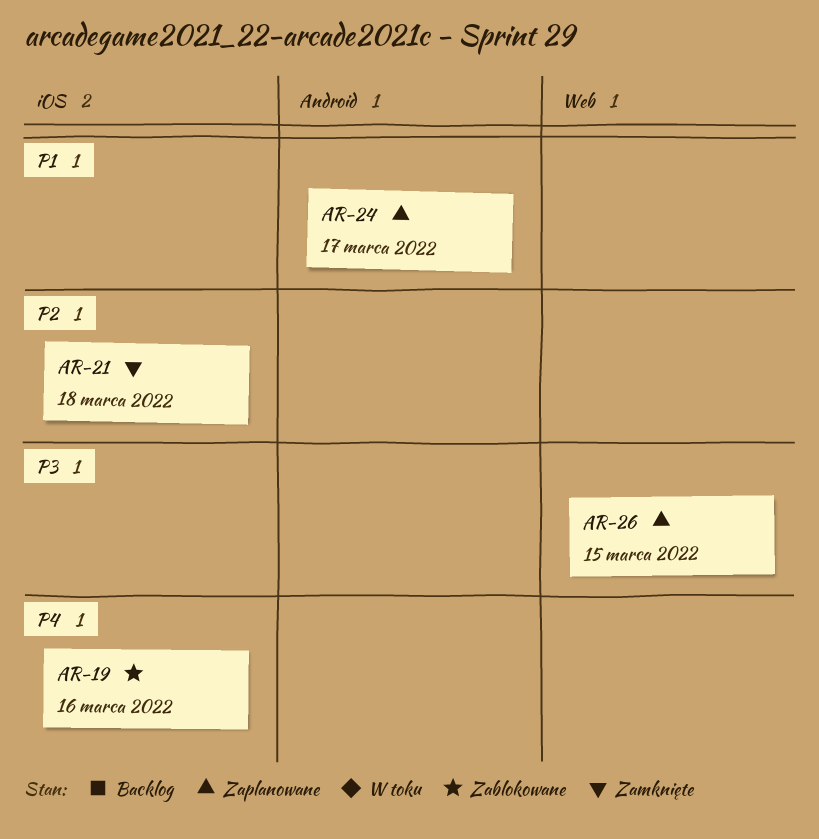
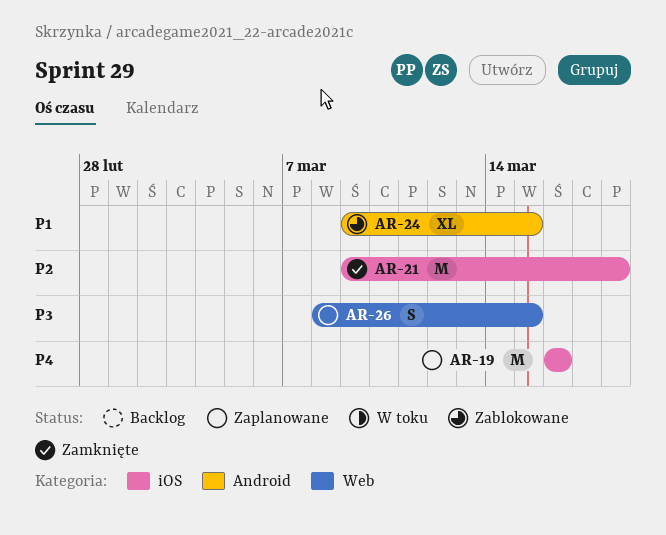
AR-19, status: Zablokowane -> Zaplanowane
AR-24, status: Zaplanowane -> Zablokowane
AR-24, due: Mar 17 -> Mar 15

